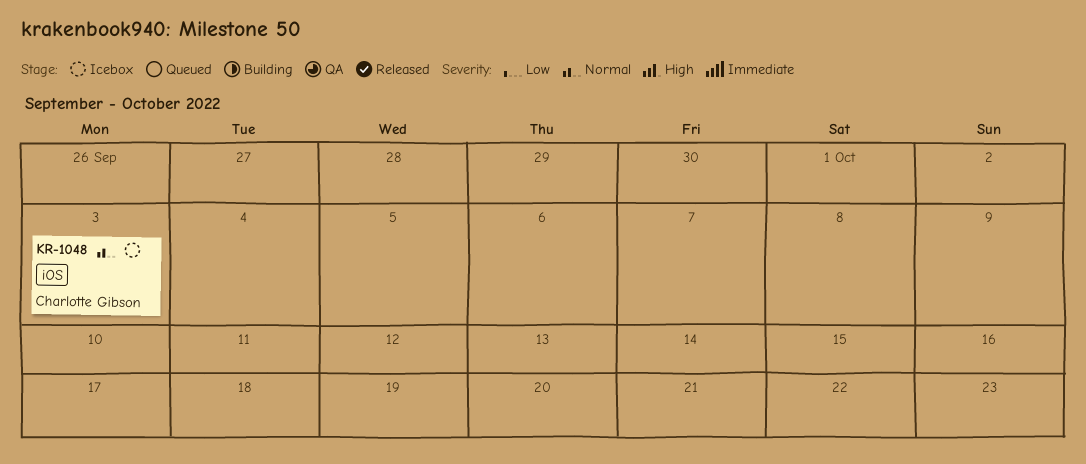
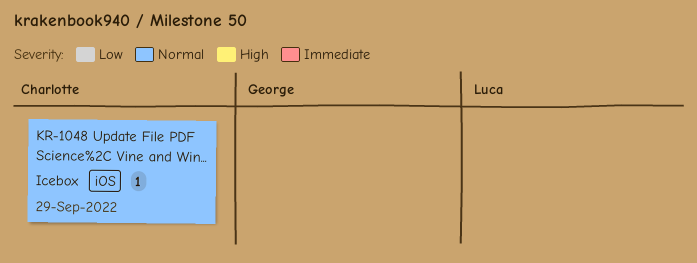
KR-1048, due: Oct 3 -> Sep 29

